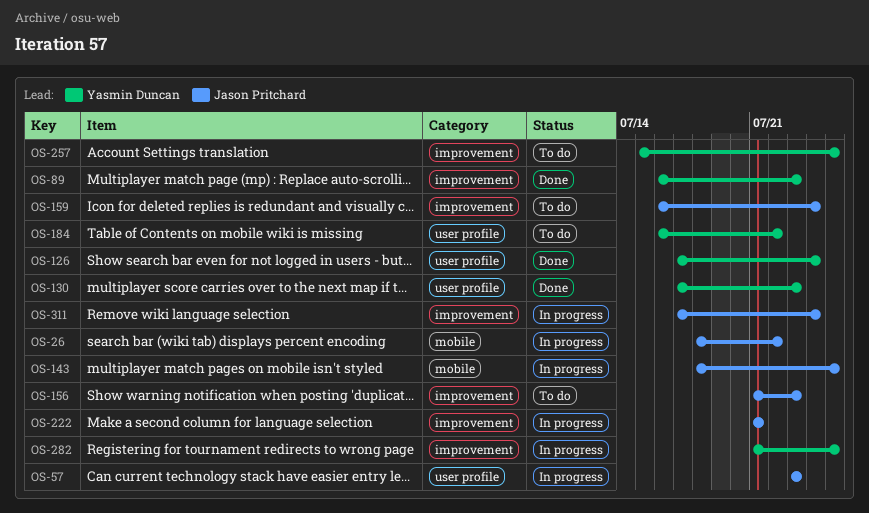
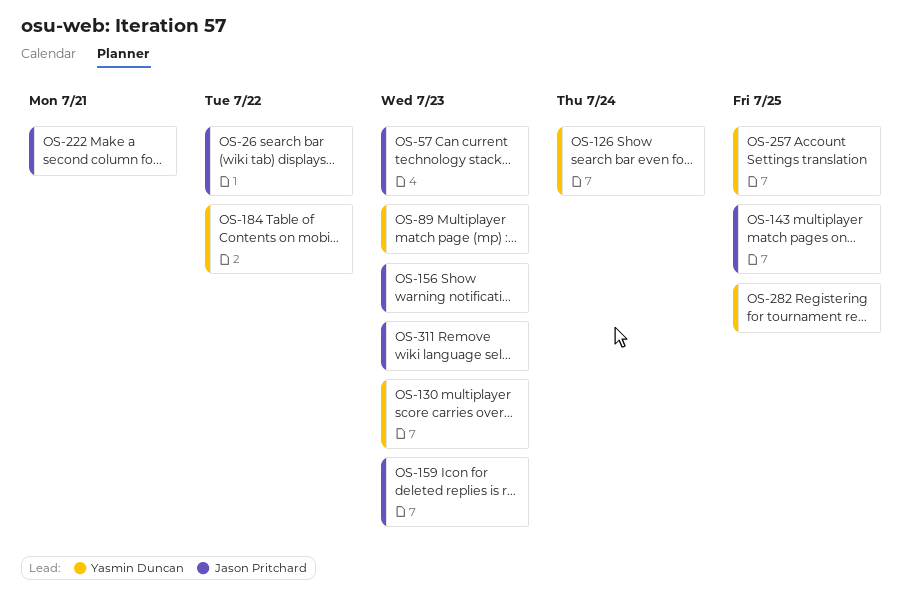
OS-159, due: Jul 24 -> Jul 23
OS-311, due: Jul 24 -> Jul 23

